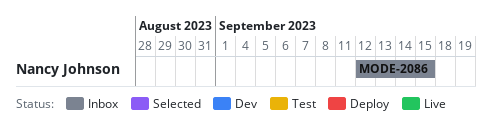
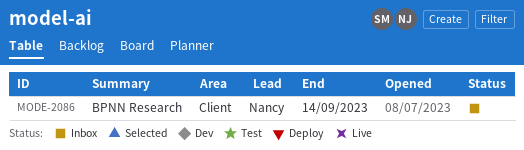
MODE-2086, due: Sep 15 -> Sep 14

